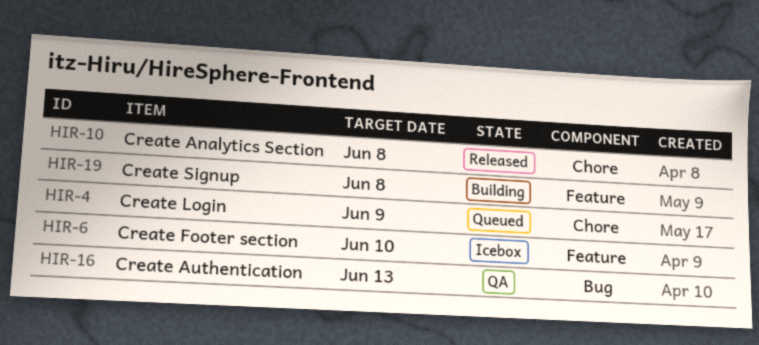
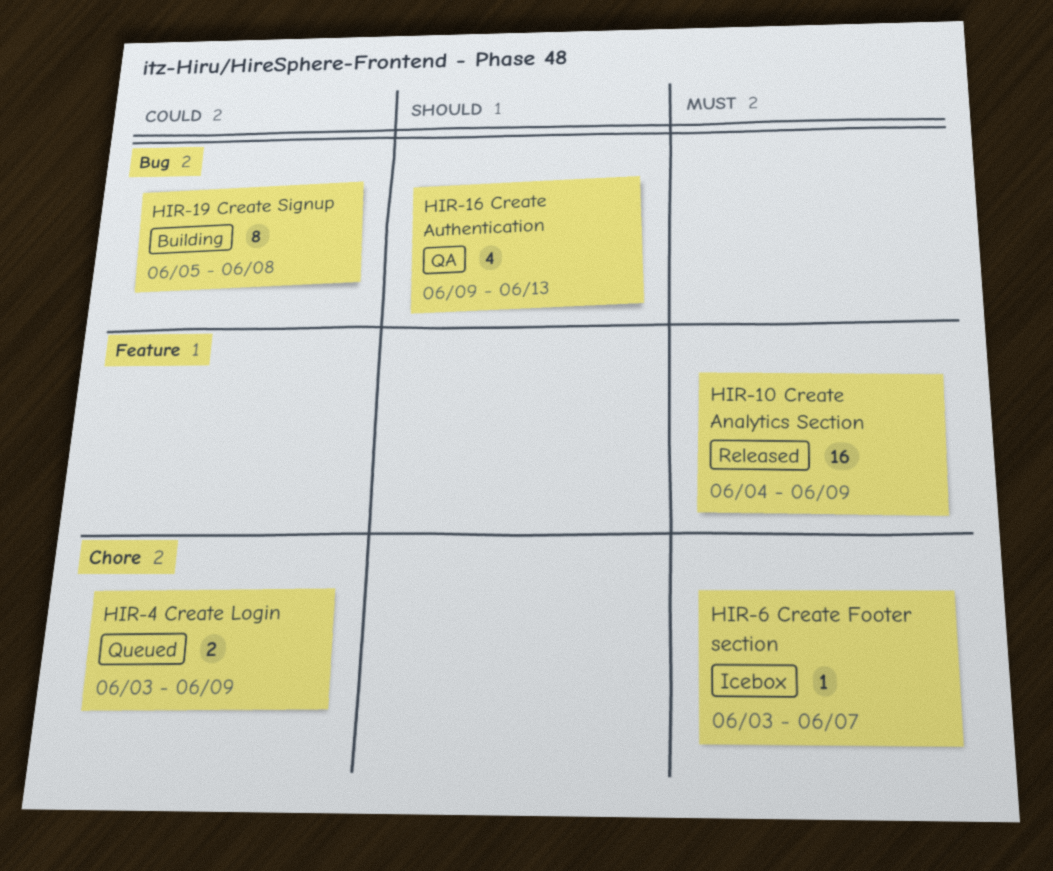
HIR-6, label: Feature -> Chore
HIR-6, due: Jun 10 -> Jun 7
HIR-10, label: Chore -> Feature
HIR-10, due: Jun 8 -> Jun 9
HIR-19, label: Feature -> Bug

